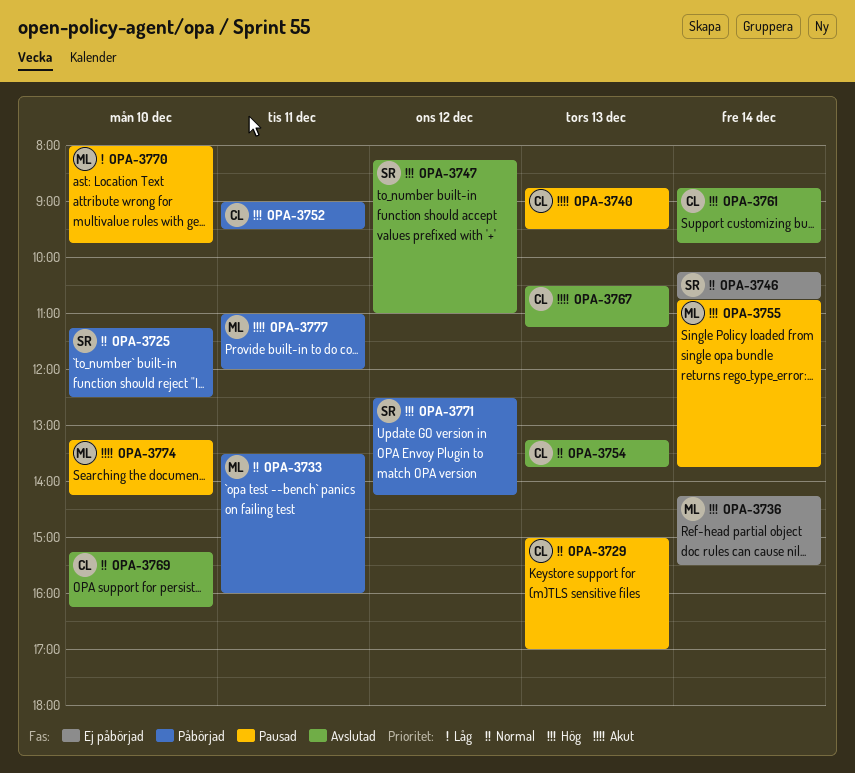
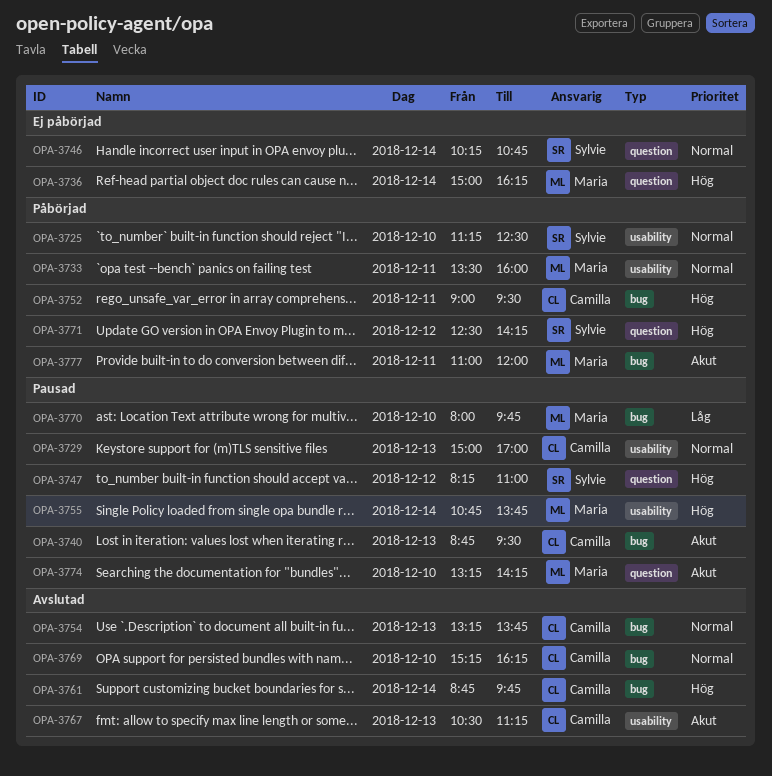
OPA-3736, begins: 14:15 -> 15:00
OPA-3736, ends: 15:30 -> 16:15
OPA-3747, status: Avslutad -> Pausad

